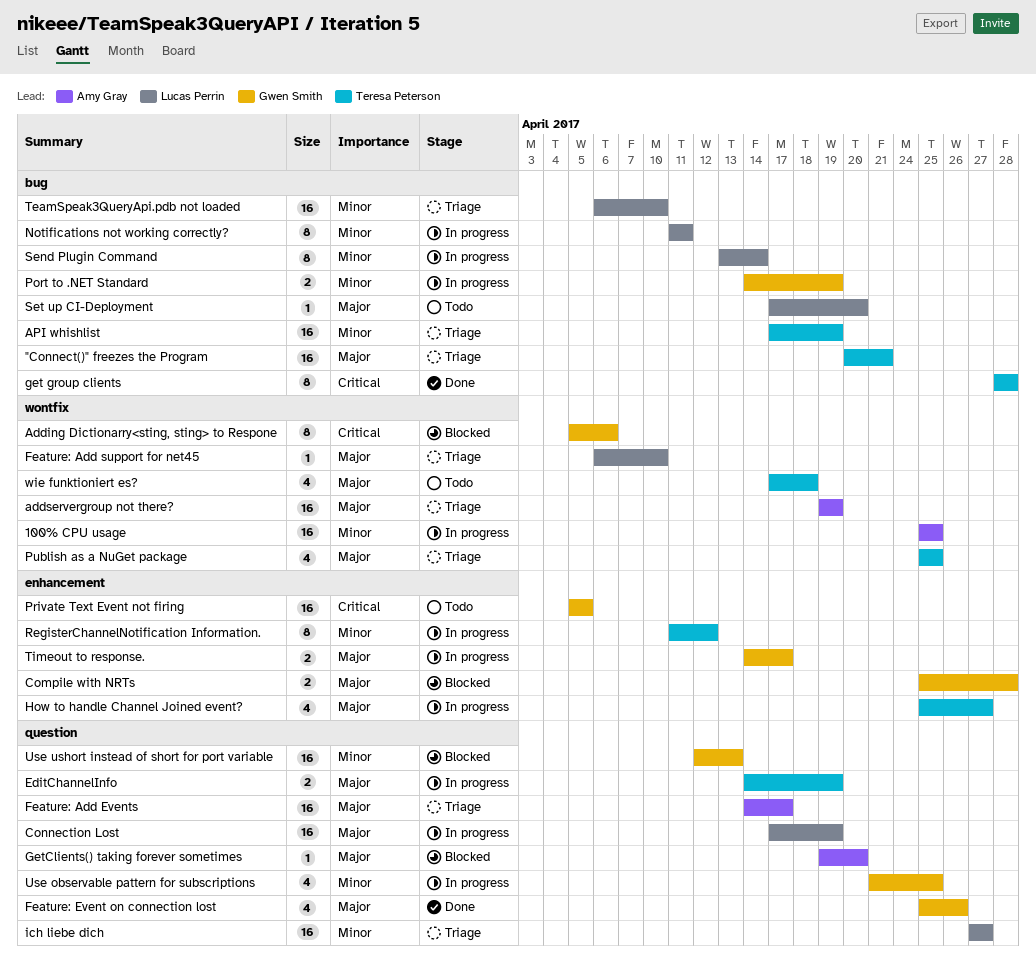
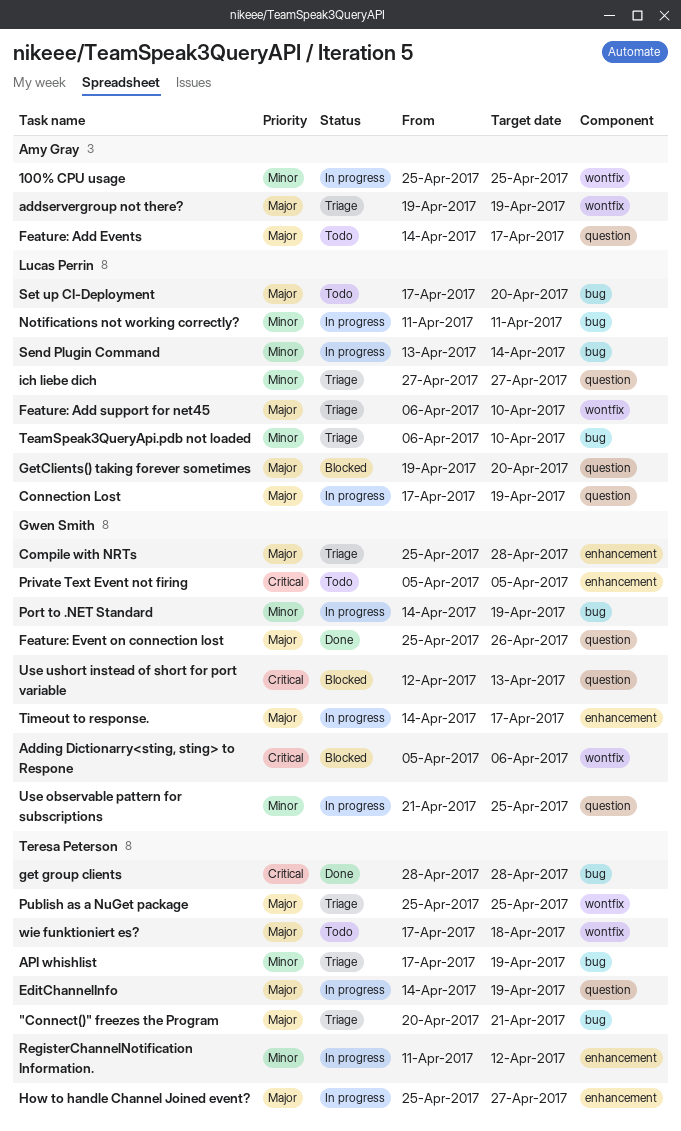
Compile with NRTs, status: Blocked -> Triage
Feature: Add Events, status: Triage -> Todo
GetClients() taking forever sometimes, owner: Amy Gray -> Lucas Perrin
Use ushort instead of short for port variable, priority: Minor -> Critical

